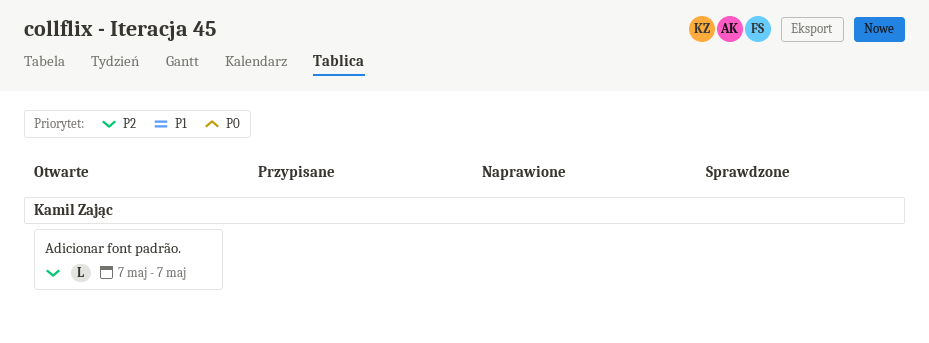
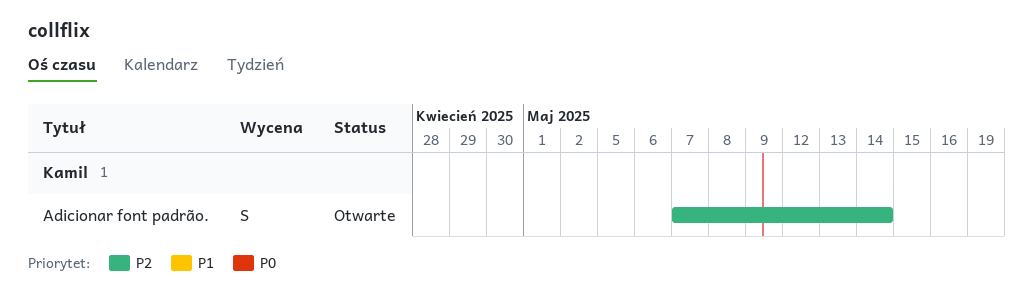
Adicionar font padrão., estimate: L -> S
Adicionar font padrão., due: May 7 -> May 14

